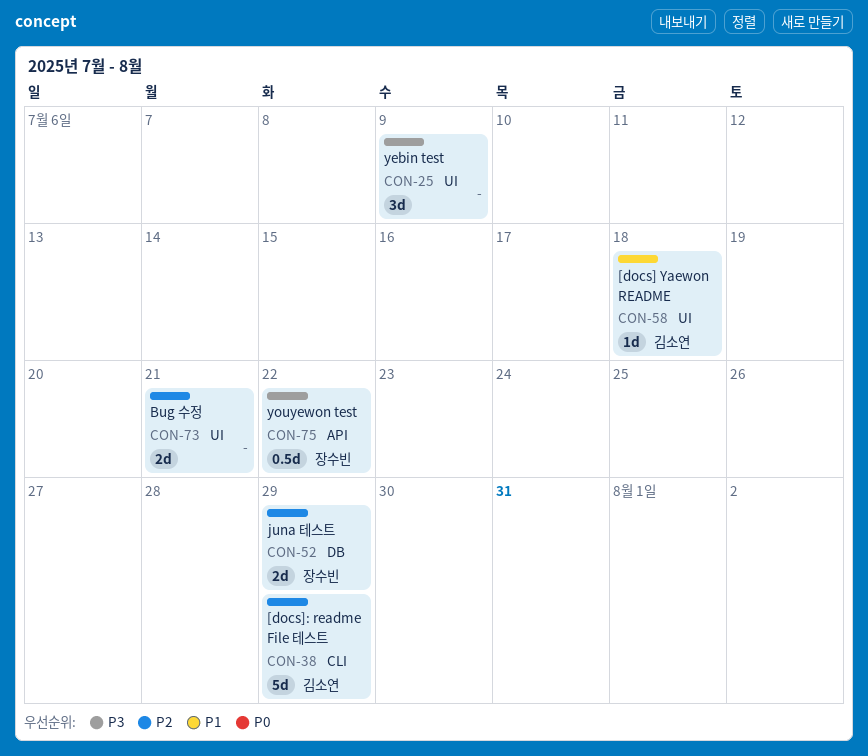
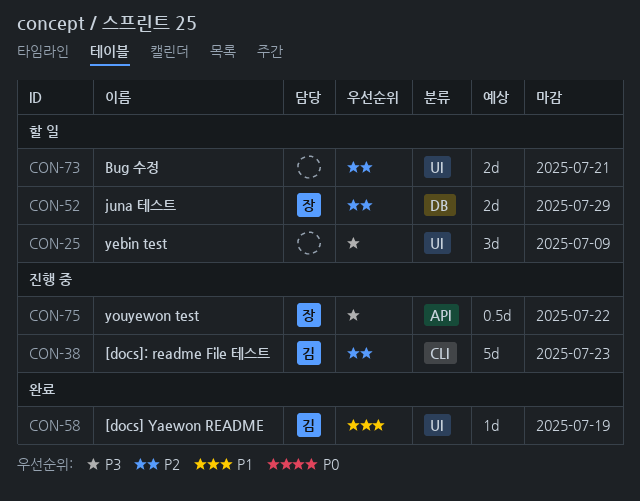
CON-38, due: Jul 29 -> Jul 23
CON-58, due: Jul 18 -> Jul 19

